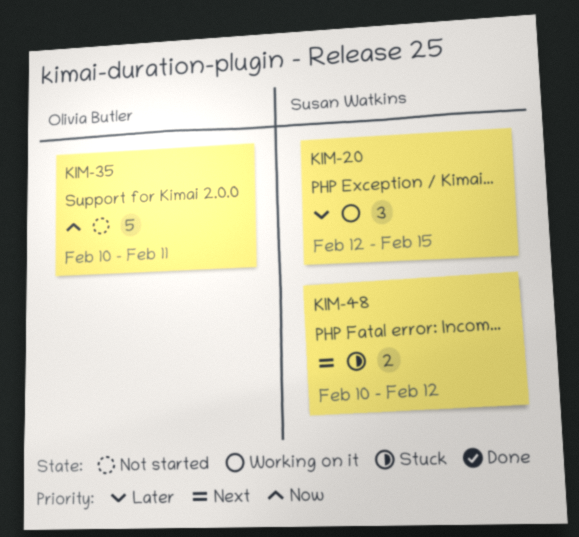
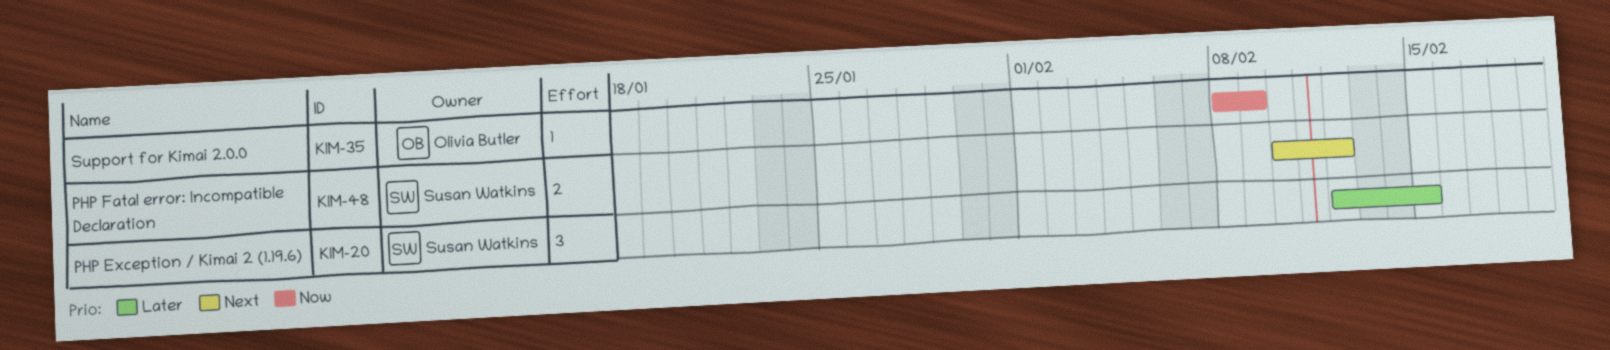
KIM-35, estimate: 5 -> 1
KIM-35, start: Feb 10 -> Feb 8
KIM-35, due: Feb 11 -> Feb 9

